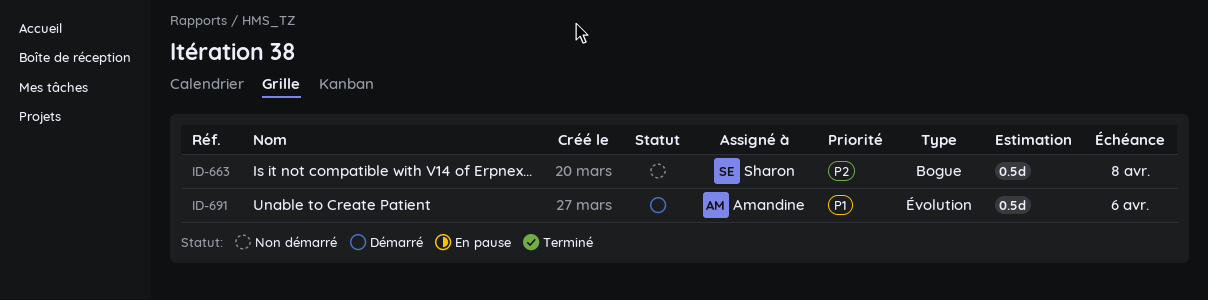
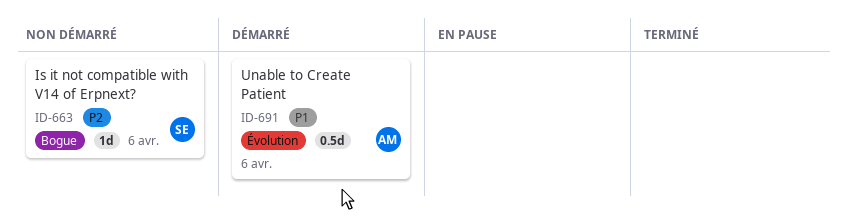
ID-663, estimate: 0.5d -> 1d
ID-663, due: Apr 8 -> Apr 6

